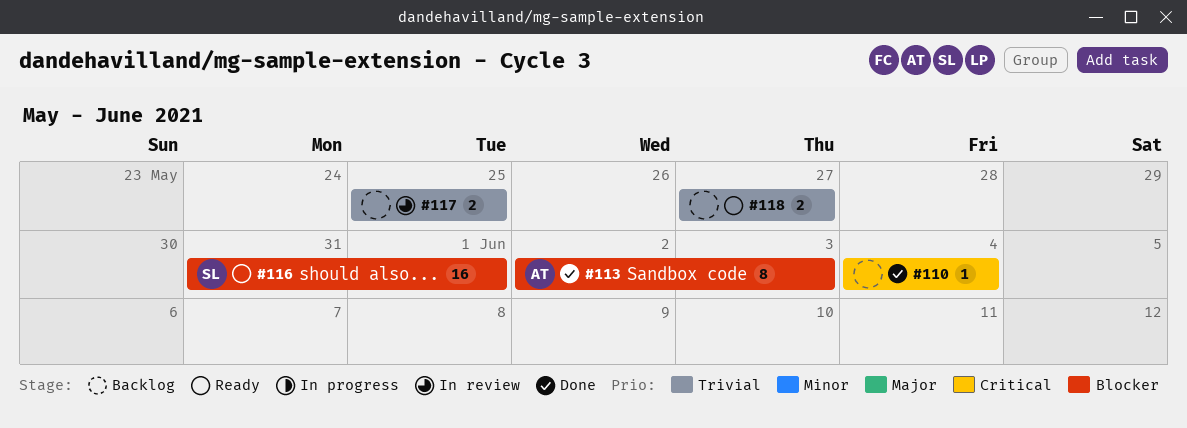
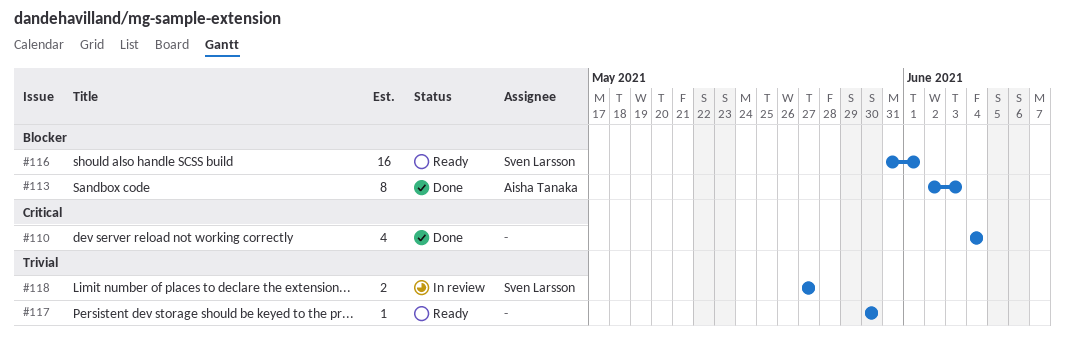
#110, estimate: 1 -> 4
#117, status: In review -> Ready
#117, estimate: 2 -> 1
#117, start: May 25 -> May 30
#117, due: May 25 -> May 30
#118, status: Ready -> In review
#118, owner: none -> Sven Larsson

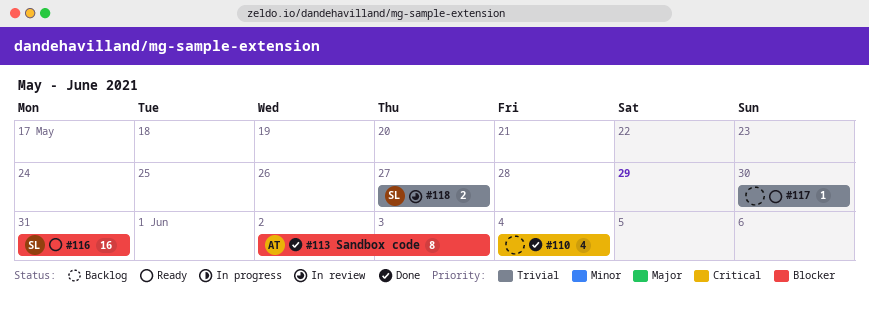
#116, due: Jun 1 -> May 31

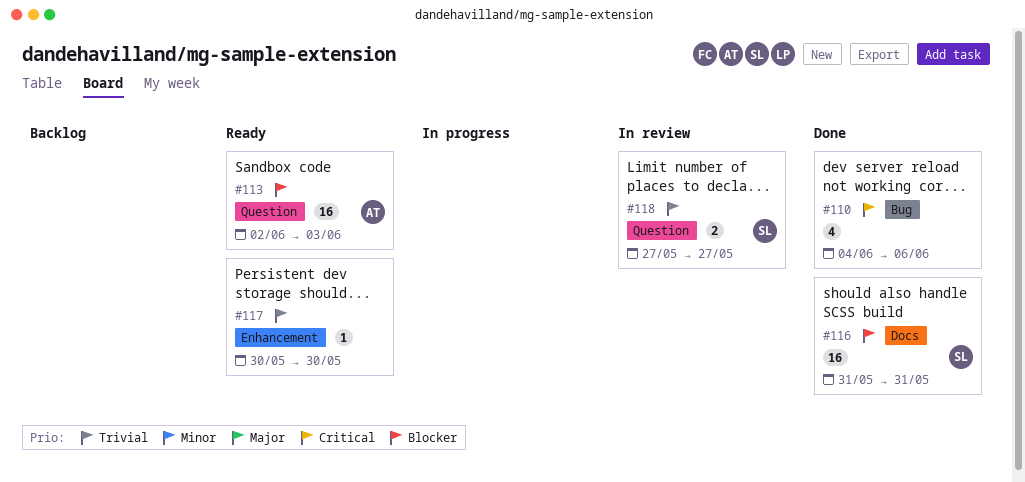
#110, due: Jun 4 -> Jun 6
#113, status: Done -> Ready
#113, estimate: 8 -> 16
#116, status: Ready -> Done

